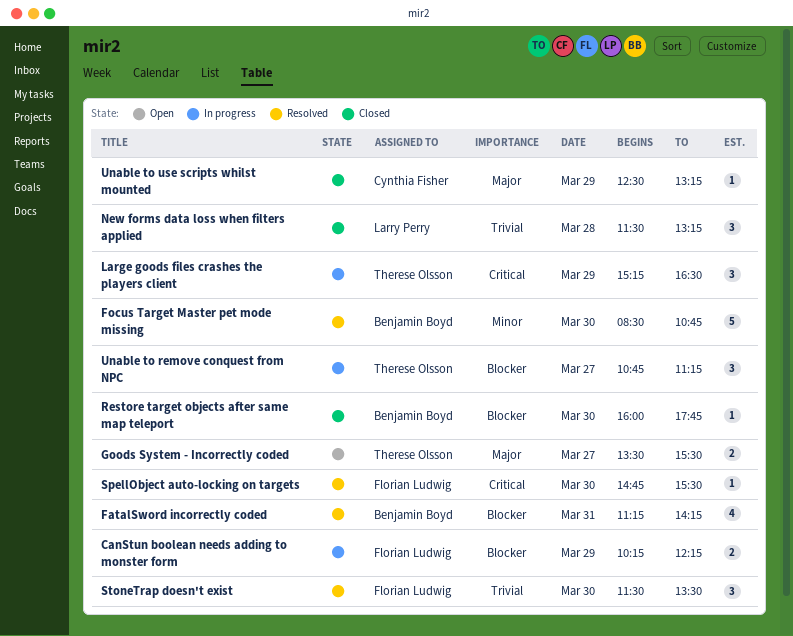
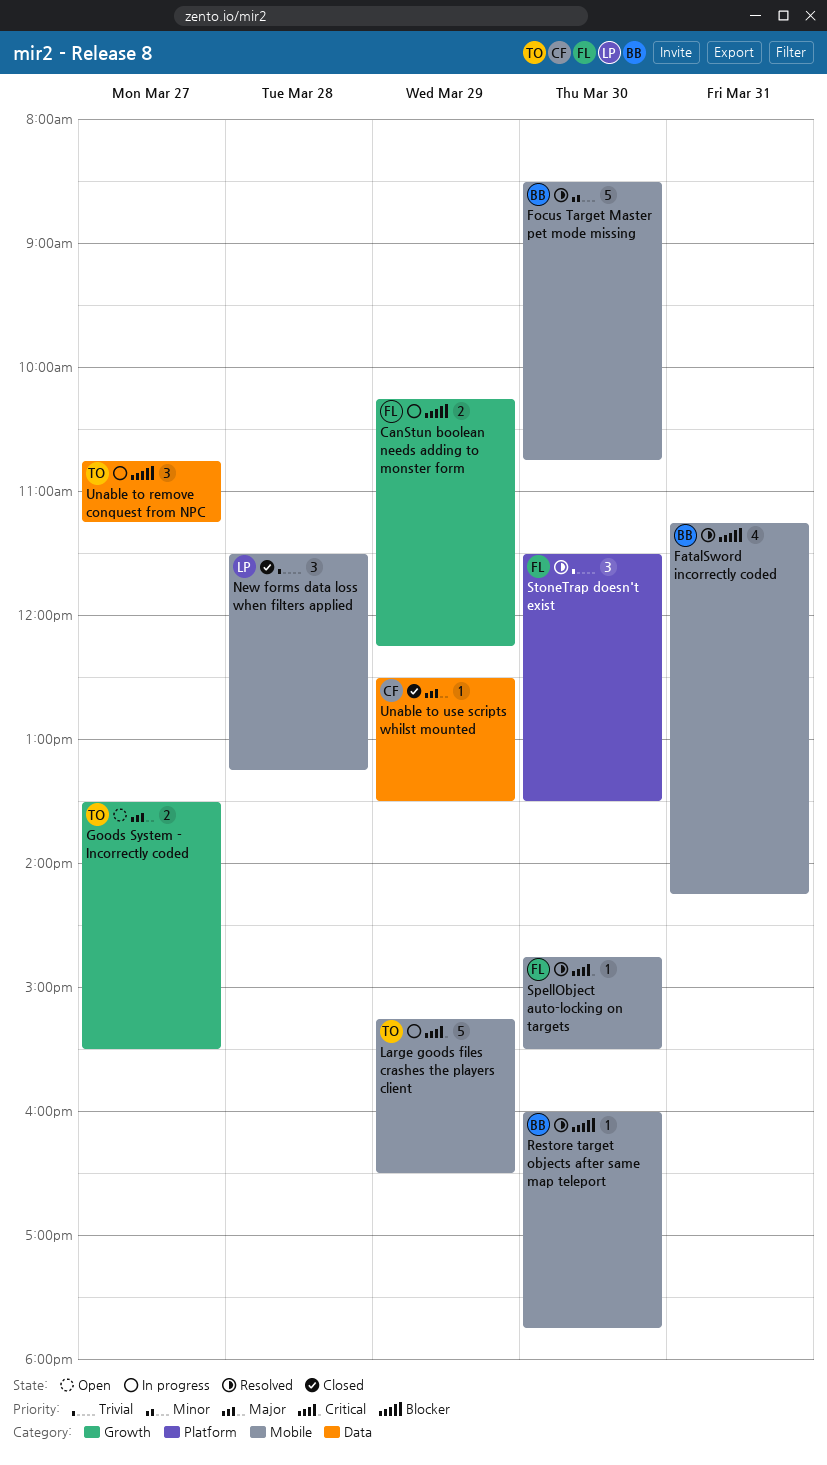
Large goods files crashes the players client, estimate: 3 -> 5
Restore target objects after same map teleport, status: Closed -> Resolved
Unable to use scripts whilst mounted, ends: 13:15 -> 13:30

